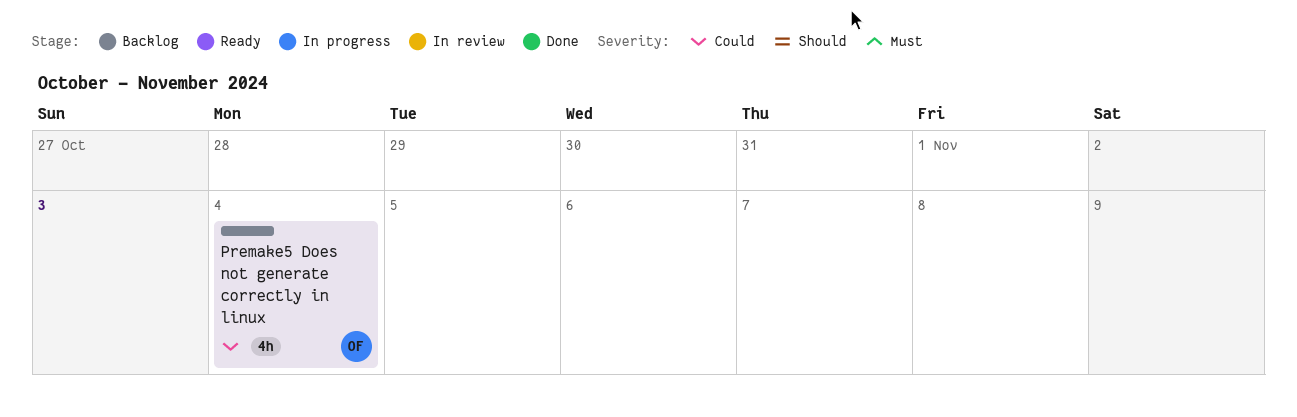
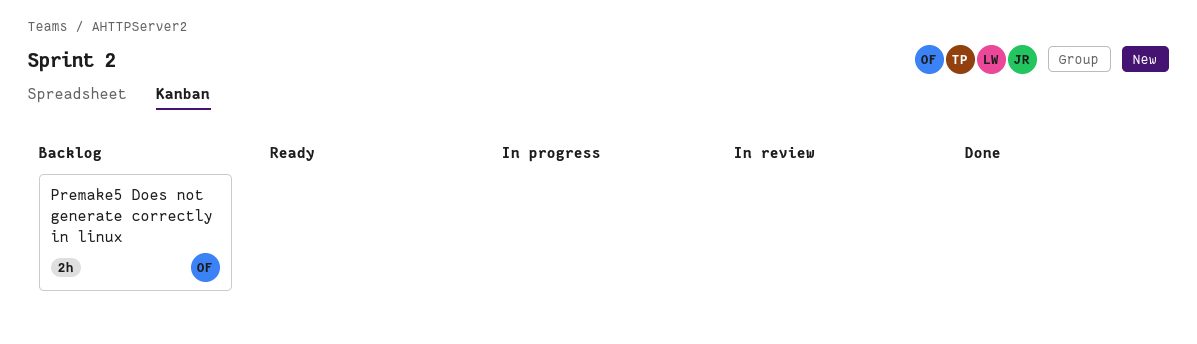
Premake5 Does not generate correctly in linux, estimate: 4h -> 2h

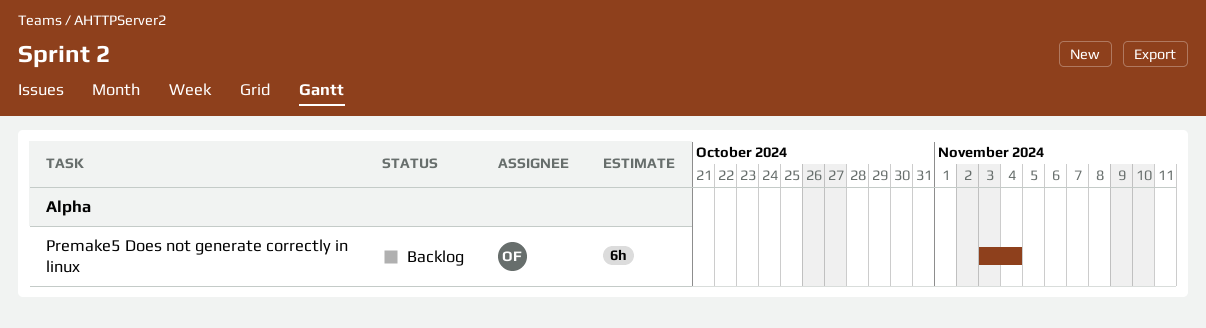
Premake5 Does not generate correctly in linux, estimate: 2h -> 6h

